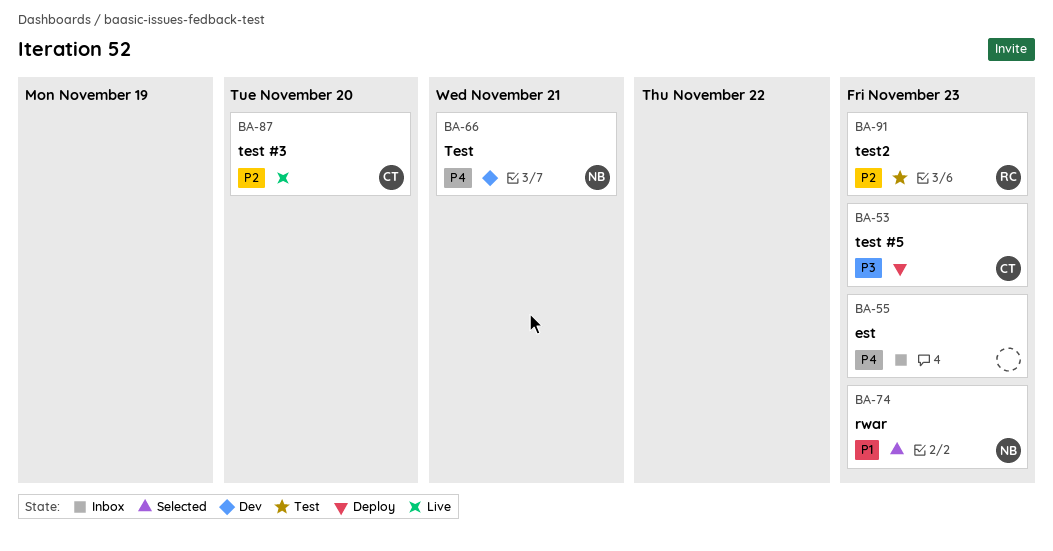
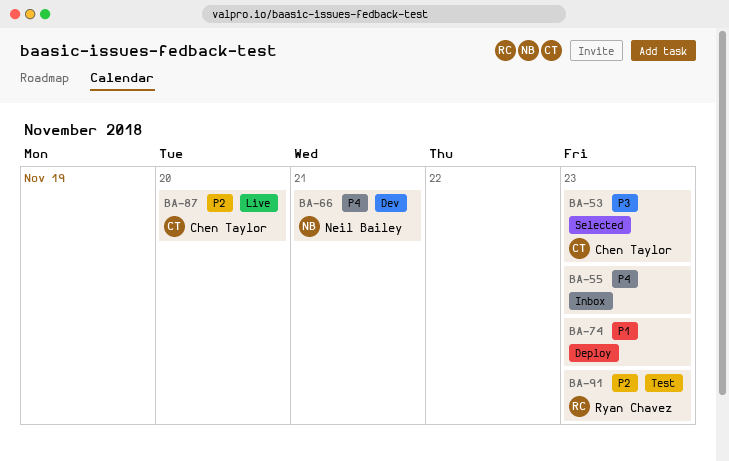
BA-53, status: Deploy -> Selected
BA-74, status: Selected -> Deploy
BA-74, owner: Neil Bailey -> none

